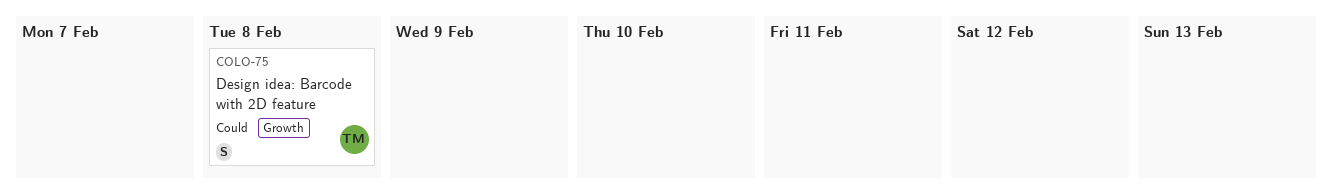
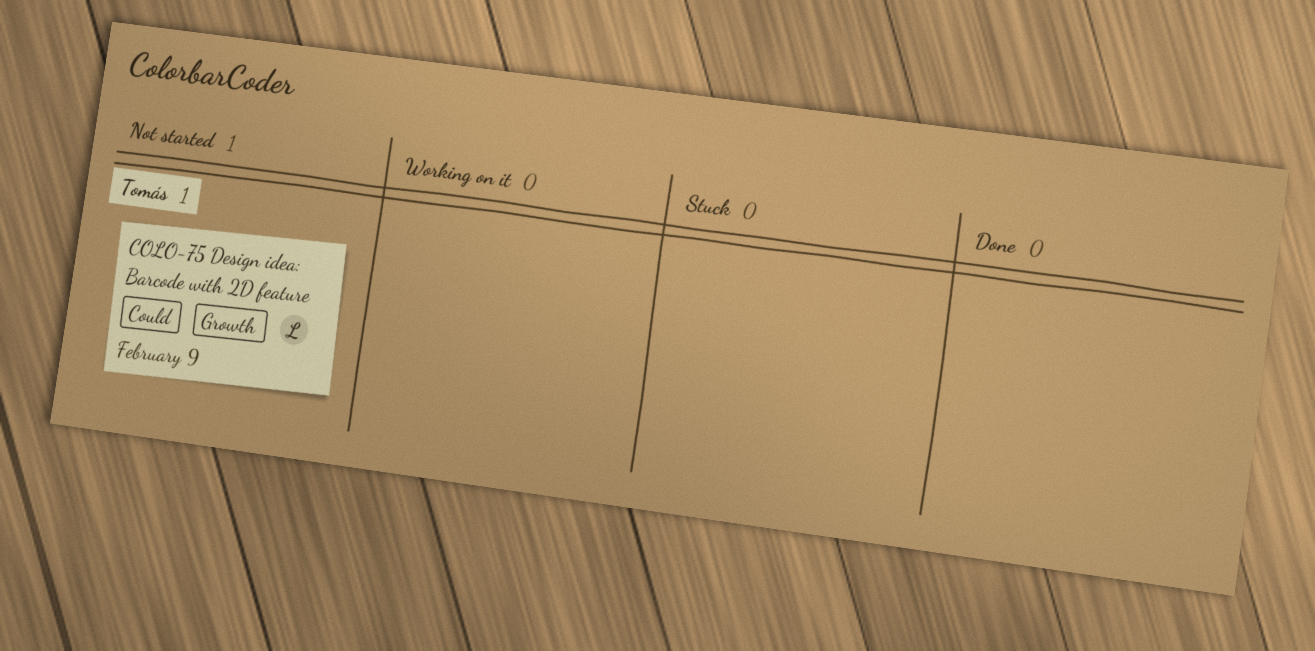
COLO-75, estimate: S -> L
COLO-75, due: Feb 8 -> Feb 9

